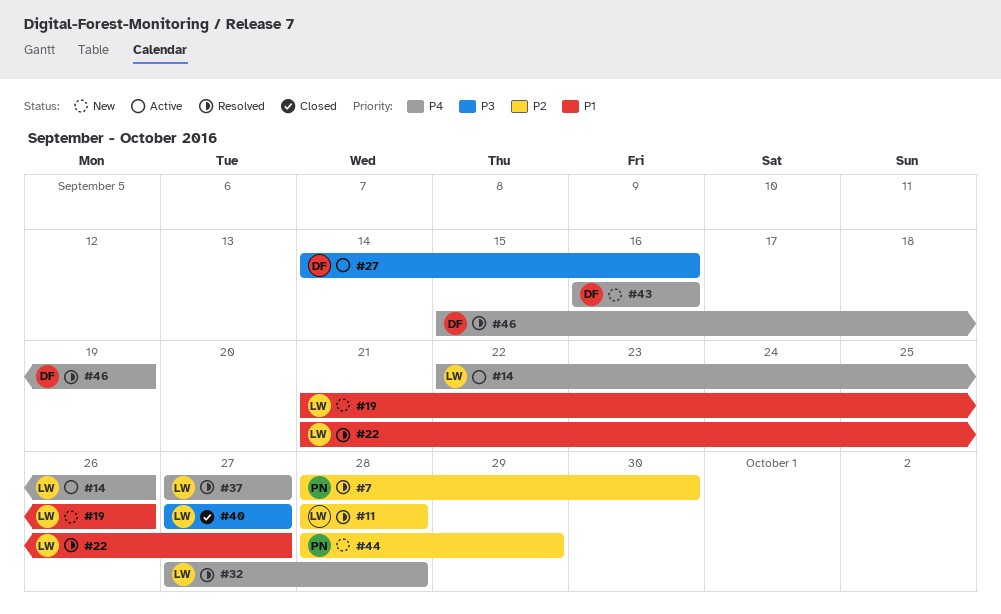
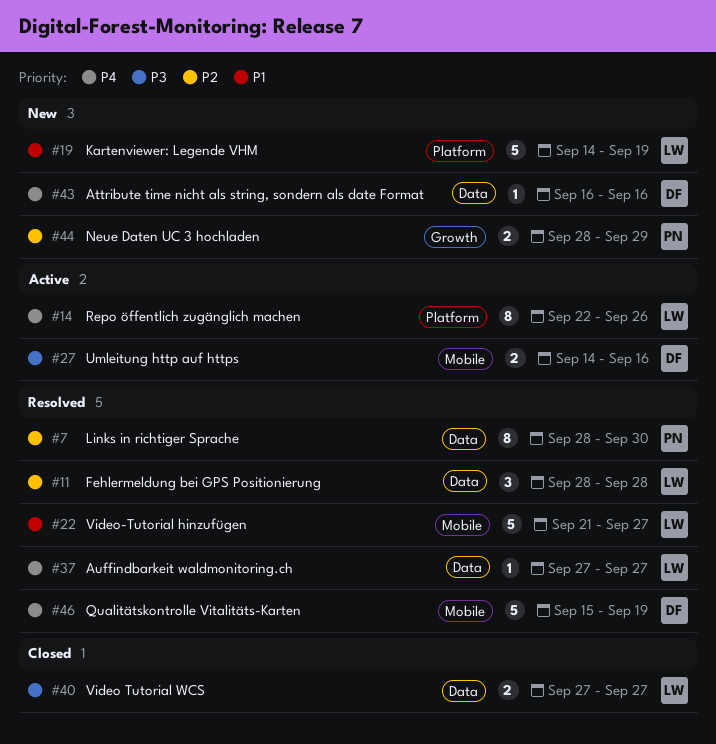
#19, start: Sep 21 -> Sep 14
#19, due: Sep 26 -> Sep 19
#32: present -> none

